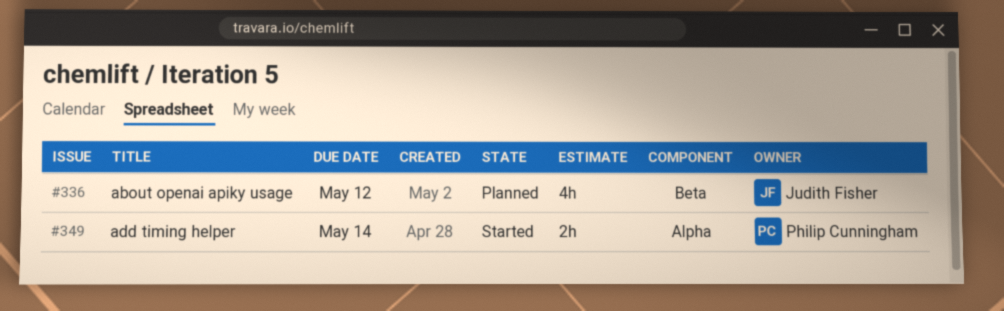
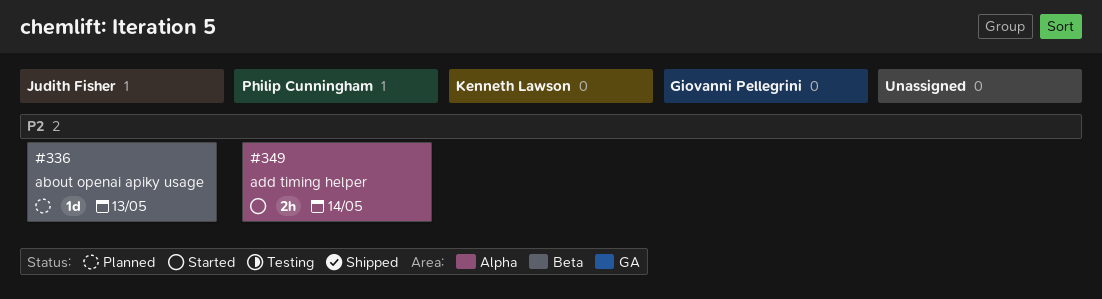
#336, estimate: 4h -> 1d
#336, due: May 12 -> May 13

